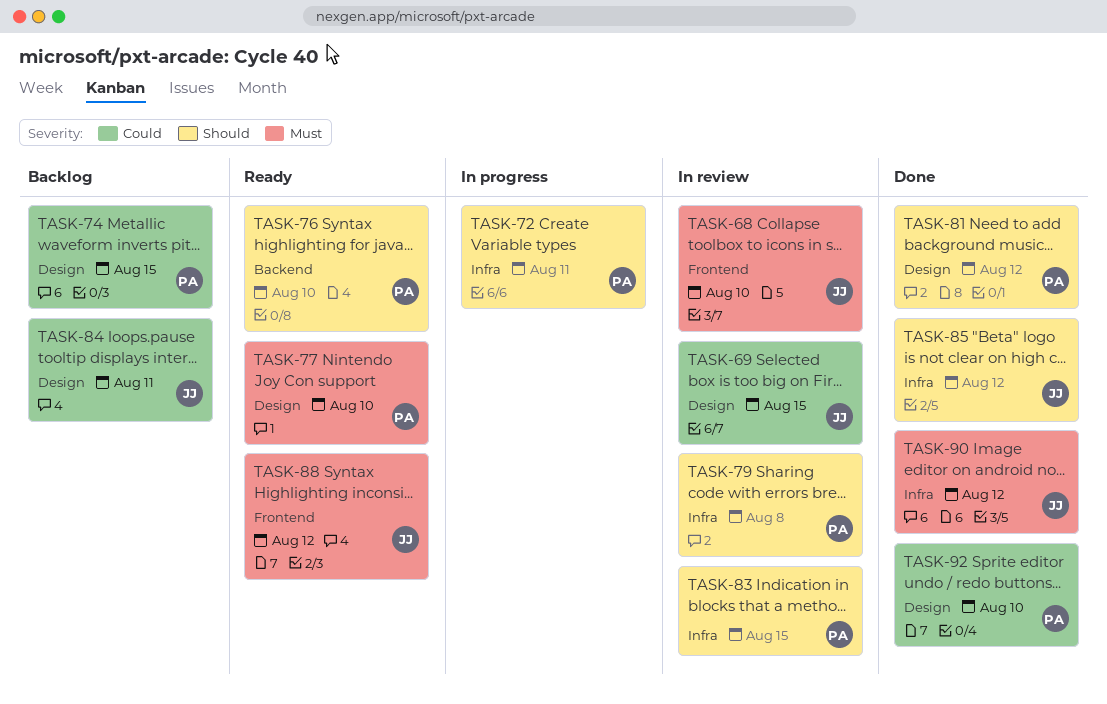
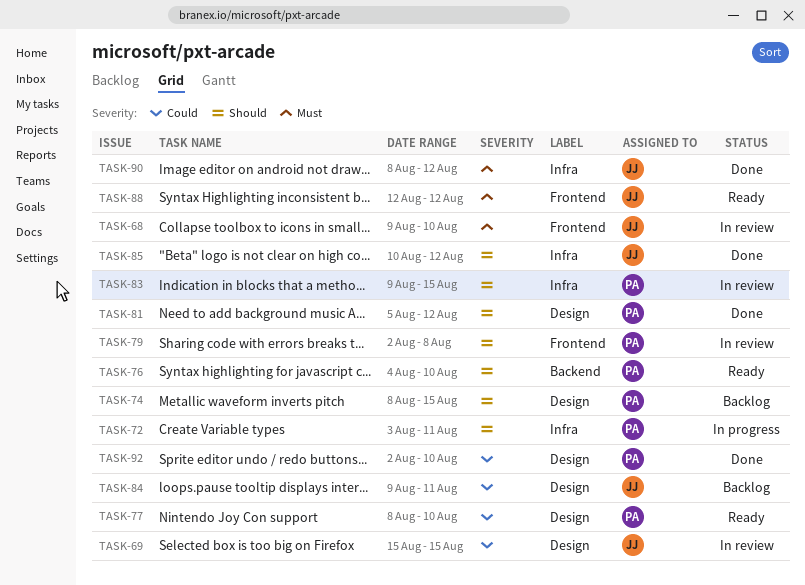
TASK-74, priority: Could -> Should
TASK-77, priority: Must -> Could
TASK-79, label: Infra -> Frontend

